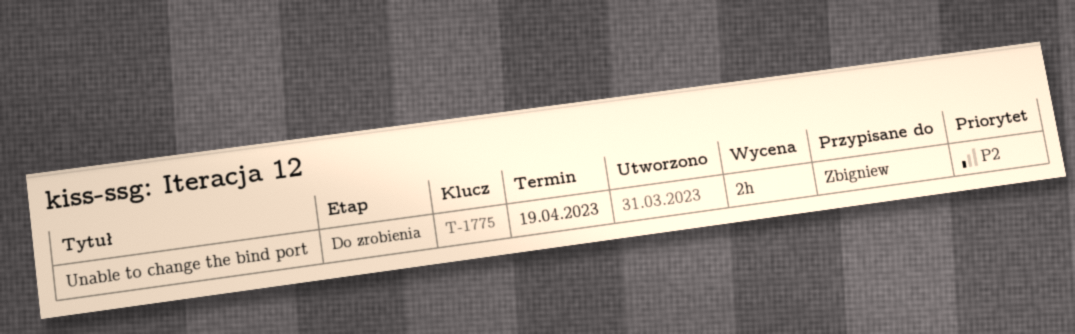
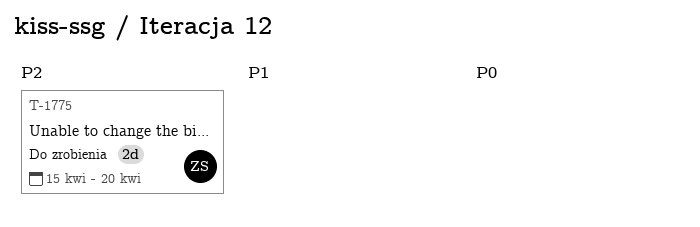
T-1775, estimate: 2h -> 2d
T-1775, due: Apr 19 -> Apr 20

